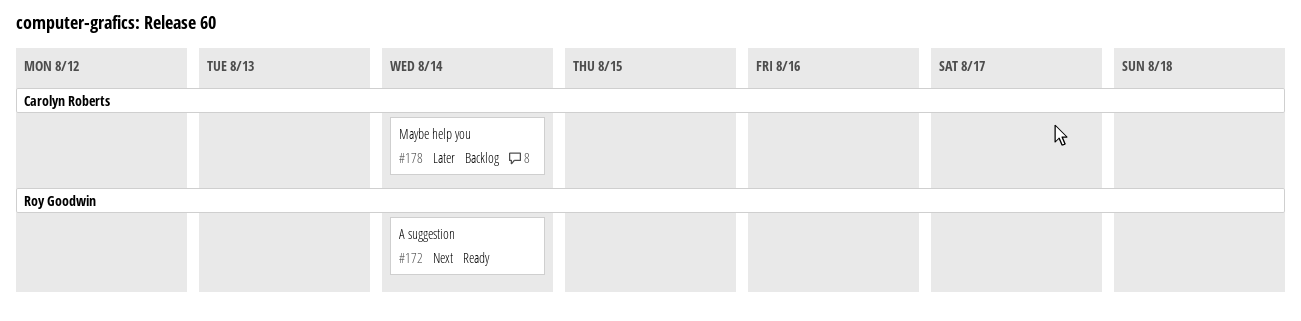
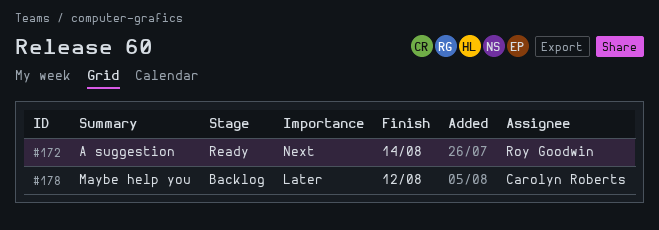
#178, due: Aug 14 -> Aug 12

